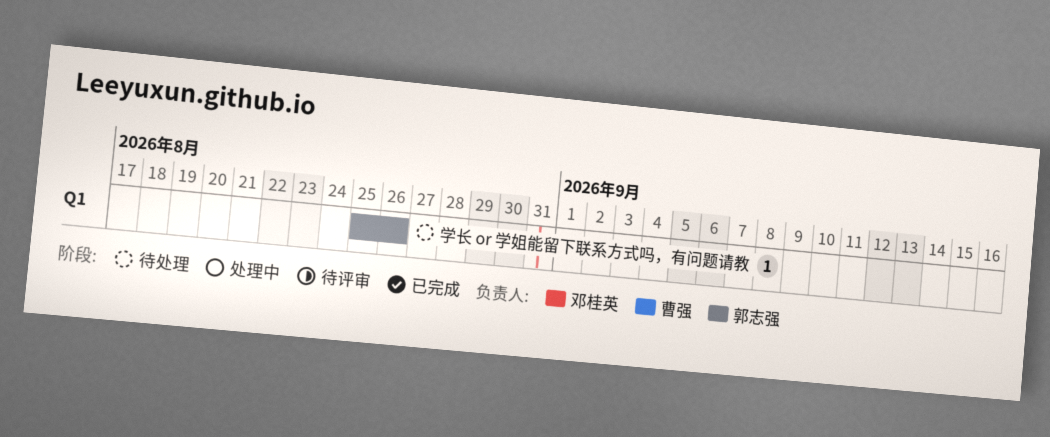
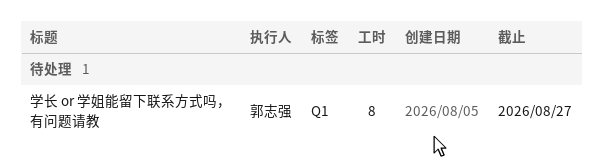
学长 or 学姐能留下联系方式吗，有问题请教, estimate: 1 -> 8
学长 or 学姐能留下联系方式吗，有问题请教, due: Aug 26 -> Aug 27

